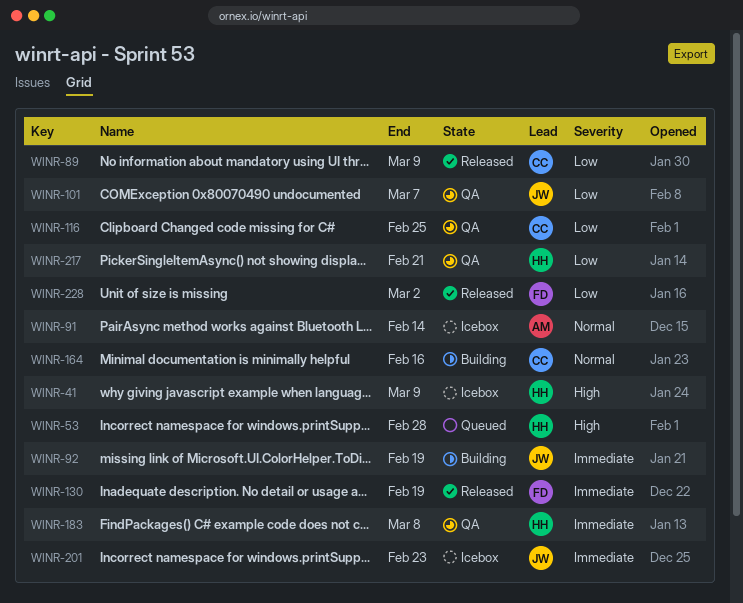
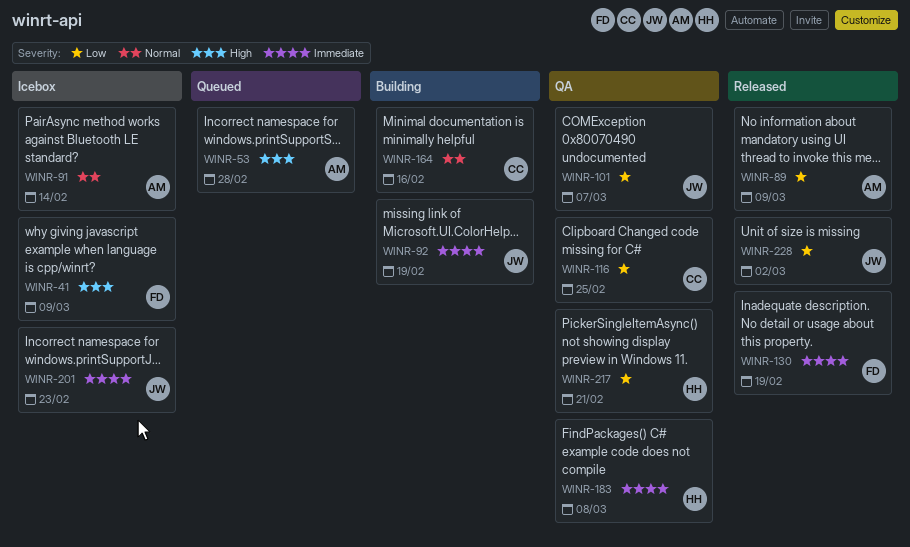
WINR-41, owner: HH -> FD
WINR-53, owner: HH -> AM
WINR-89, owner: CC -> AM
WINR-228, owner: FD -> JW

